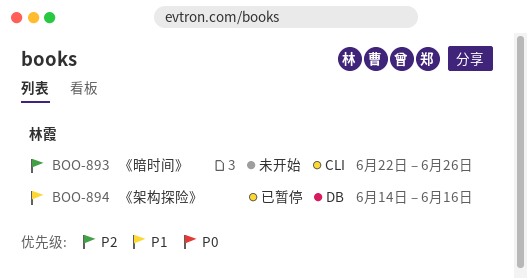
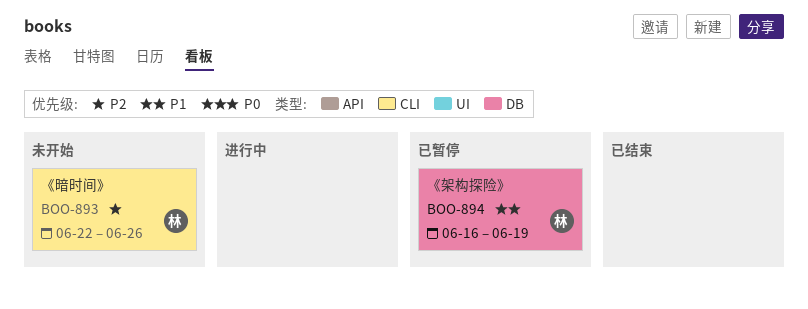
BOO-894, start: Jun 14 -> Jun 16
BOO-894, due: Jun 16 -> Jun 19

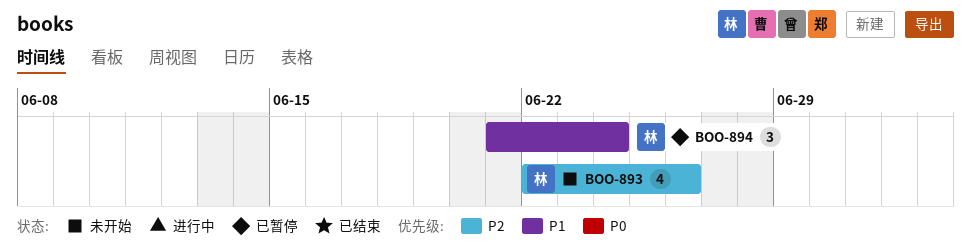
BOO-894, start: Jun 16 -> Jun 21
BOO-894, due: Jun 19 -> Jun 24

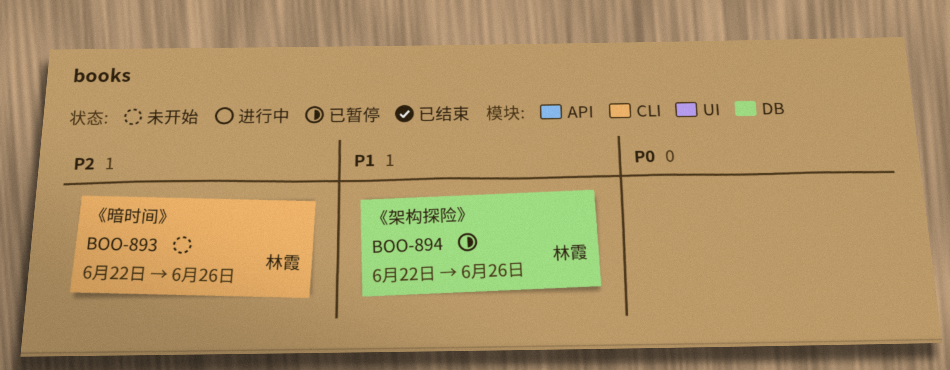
BOO-894, start: Jun 21 -> Jun 22
BOO-894, due: Jun 24 -> Jun 26

